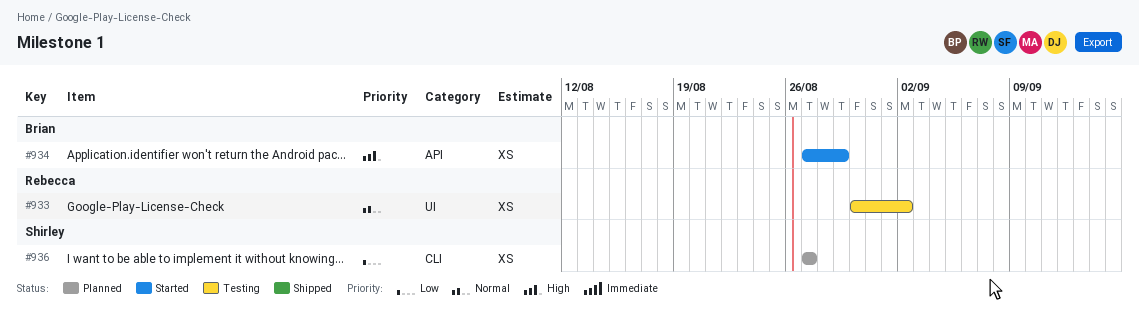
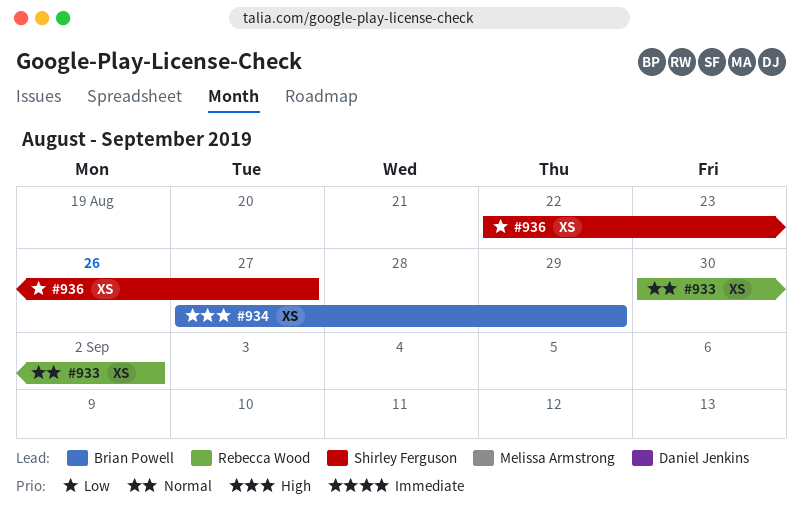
#936, start: Aug 27 -> Aug 22

